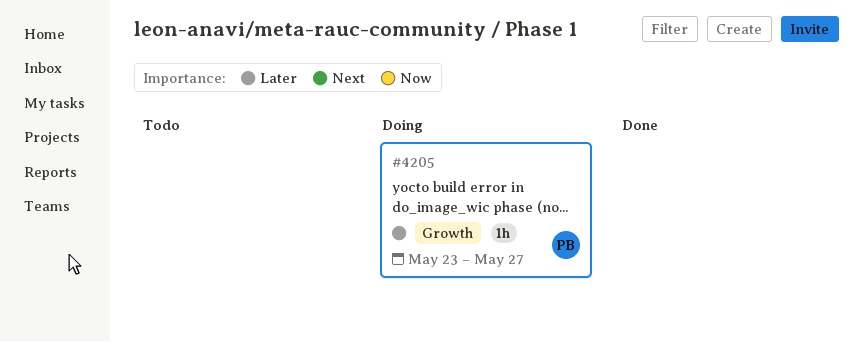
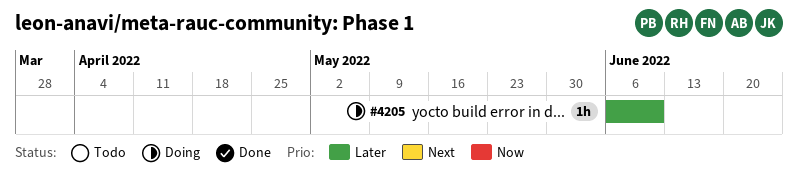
#4205, start: May 23 -> Jun 6
#4205, due: May 27 -> Jun 10

